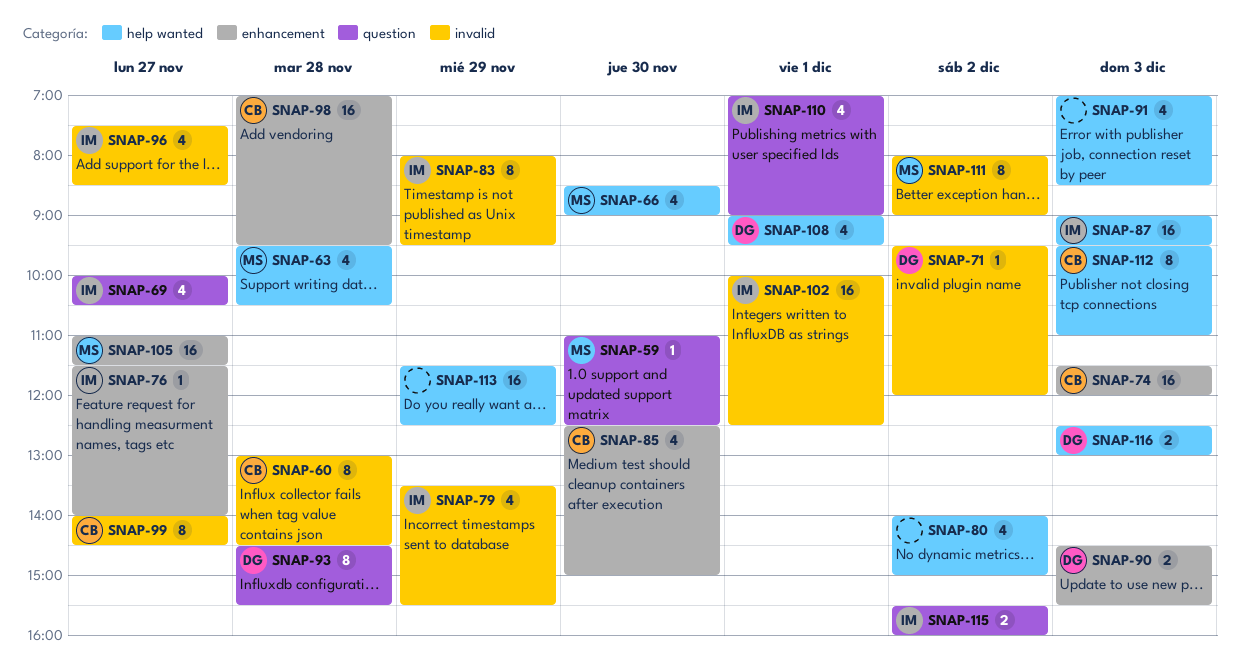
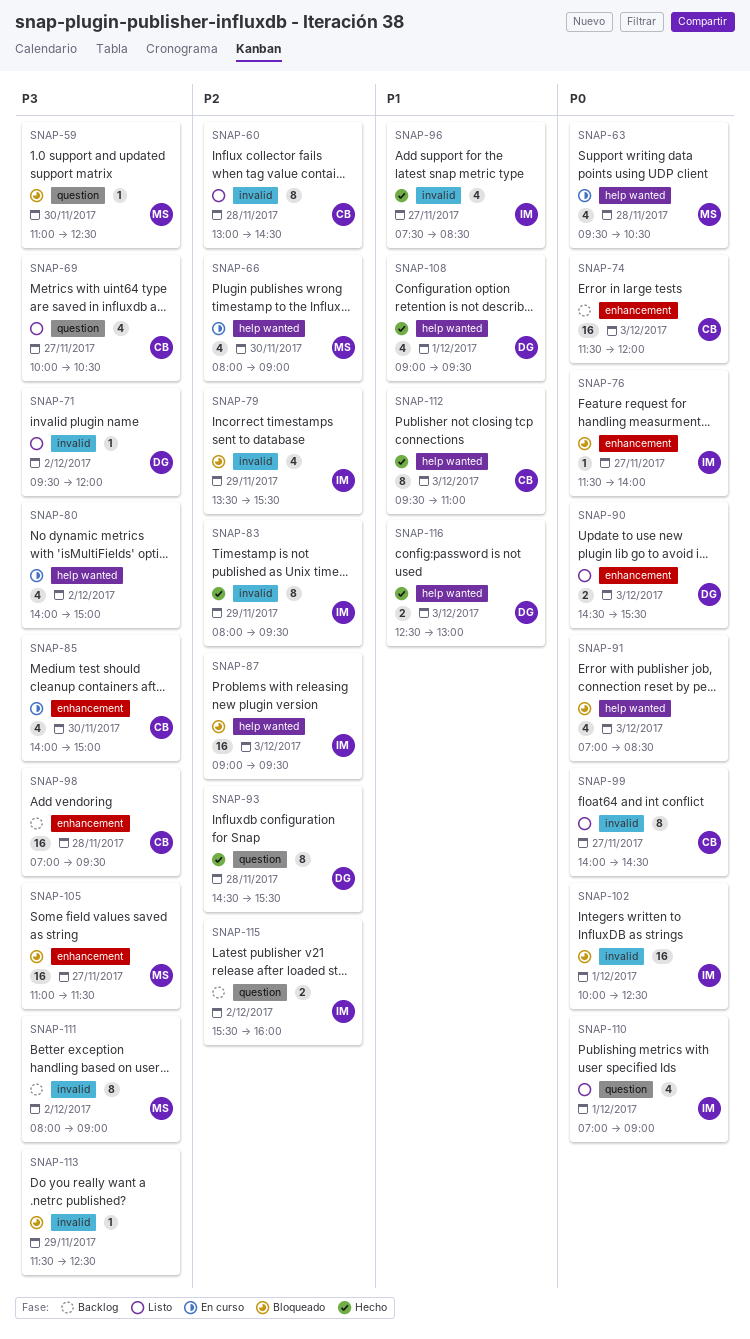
SNAP-66, begins: 08:30 -> 08:00
SNAP-69, owner: IM -> CB
SNAP-85, begins: 12:30 -> 14:00
SNAP-113, label: help wanted -> invalid
SNAP-113, estimate: 16 -> 1

